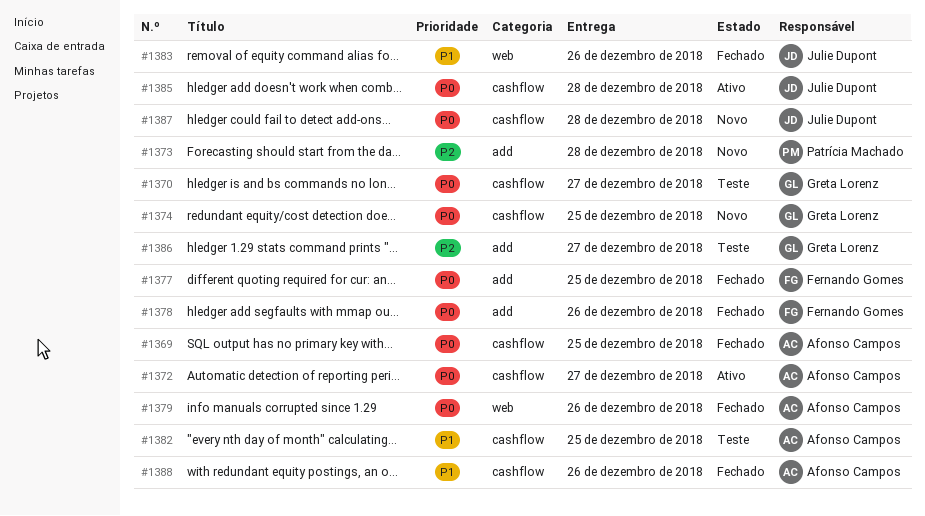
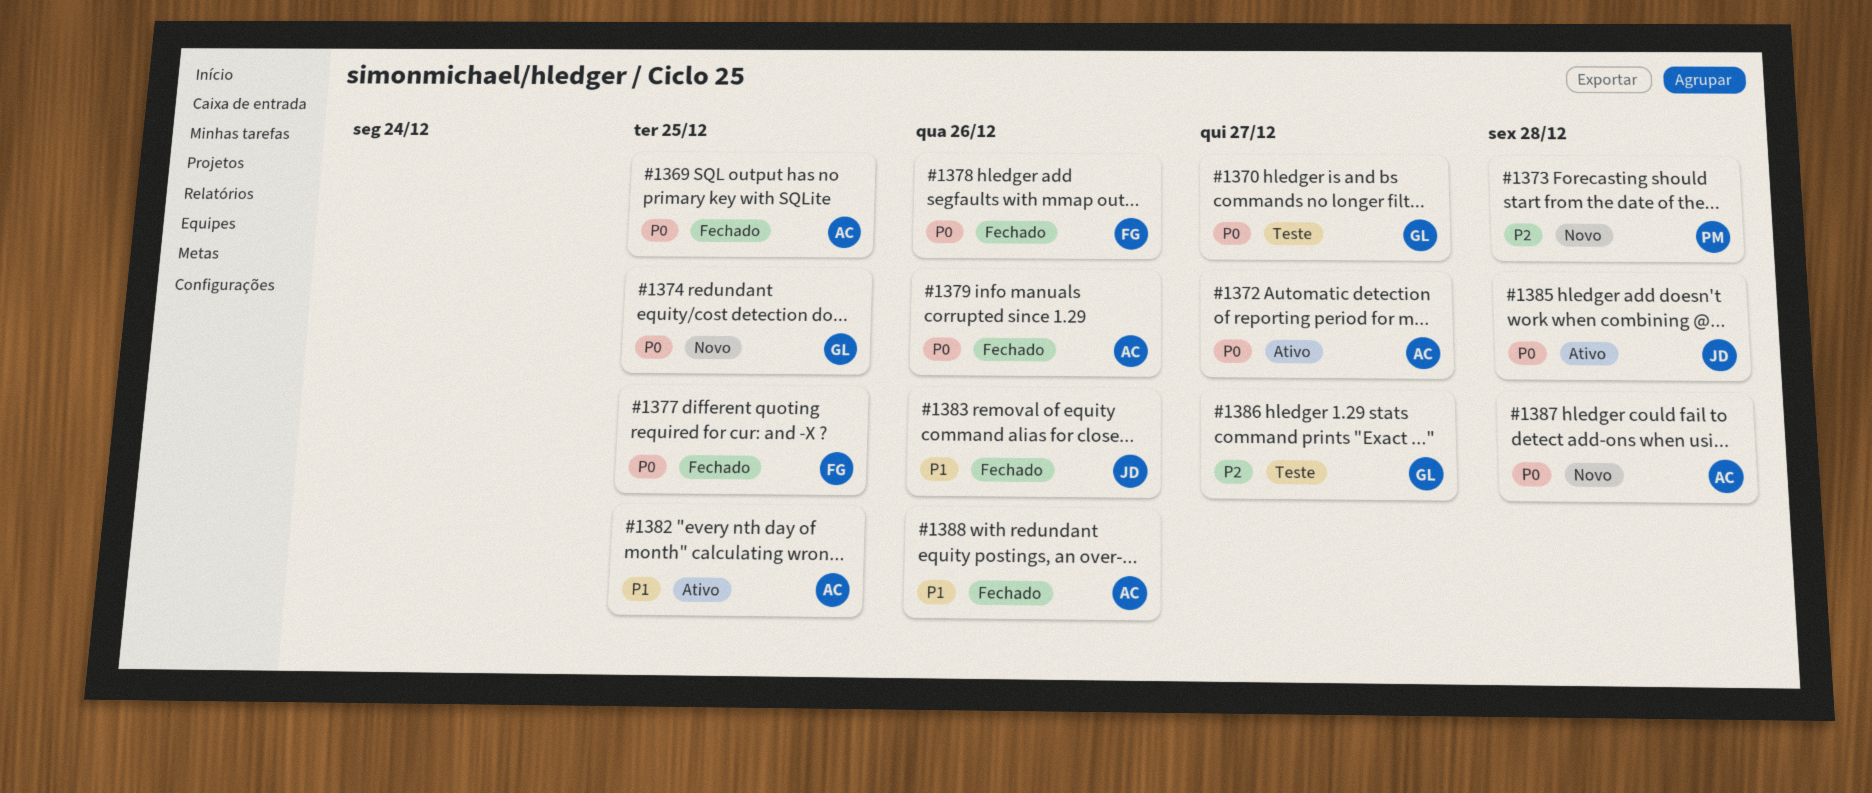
#1382, status: Teste -> Ativo
#1387, owner: Julie Dupont -> Afonso Campos

